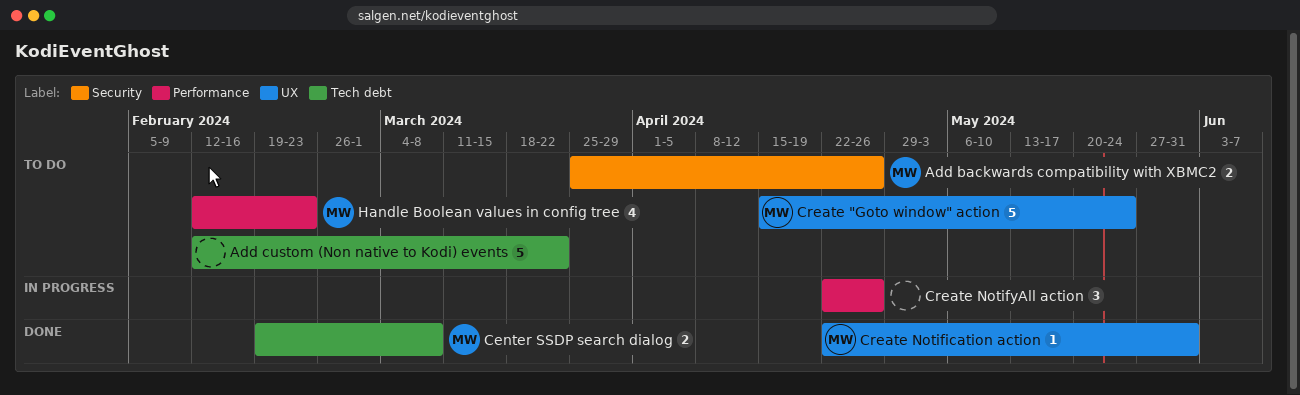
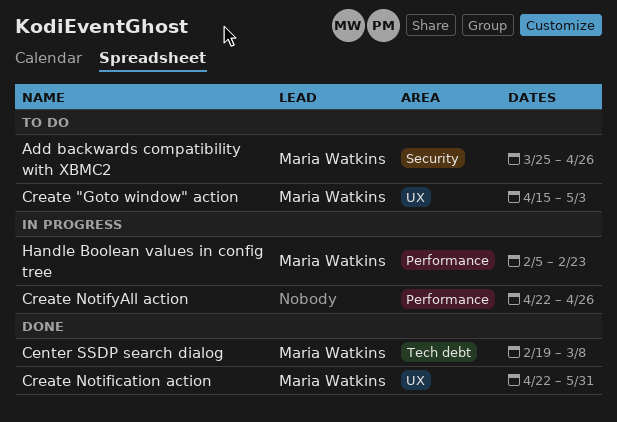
Add custom (Non native to Kodi) events: present -> none
Create "Goto window" action, due: May 24 -> May 3
Handle Boolean values in config tree, status: To do -> In progress
Handle Boolean values in config tree, start: Feb 12 -> Feb 5

